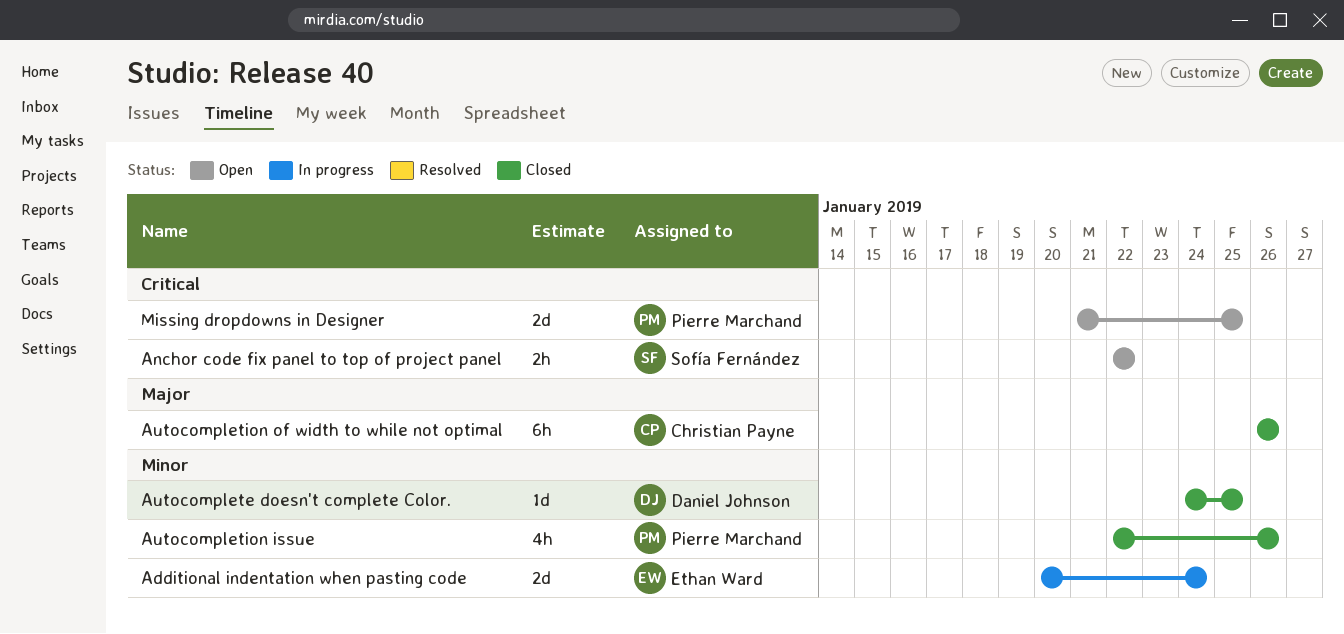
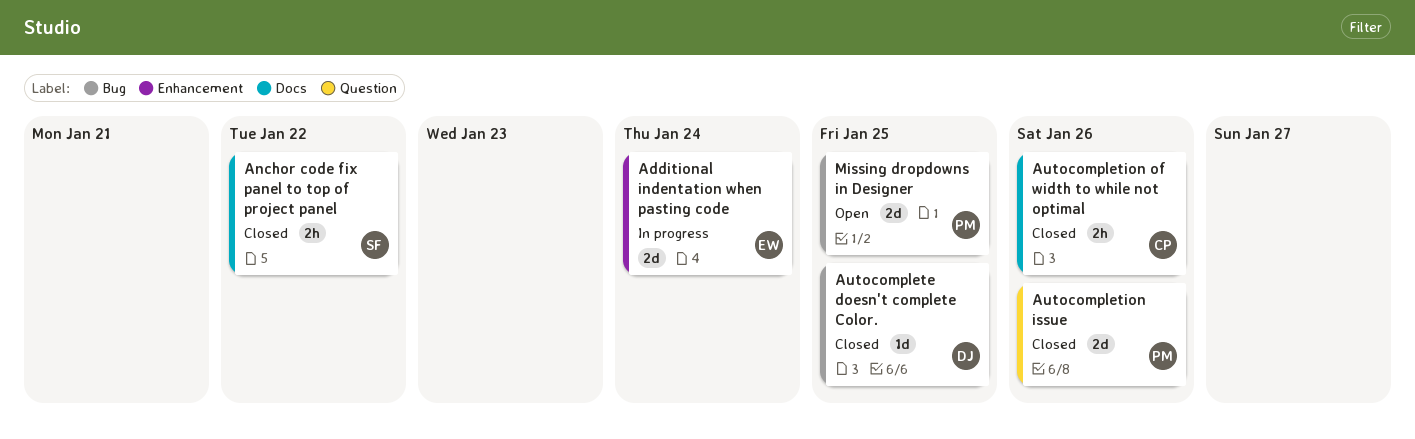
Anchor code fix panel to top of project panel, status: Open -> Closed
Autocompletion issue, estimate: 4h -> 2d
Autocompletion of width to while not optimal, estimate: 6h -> 2h

